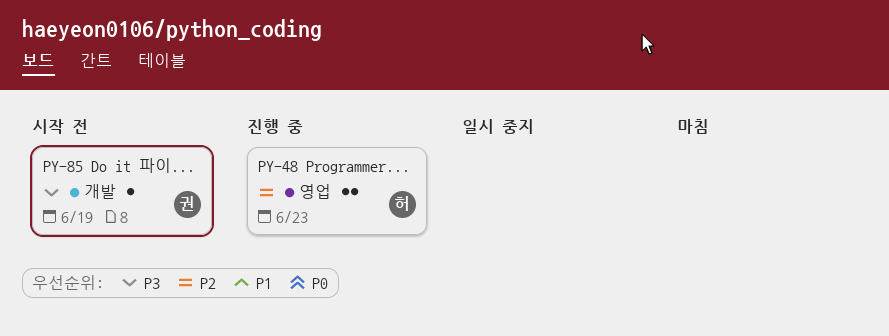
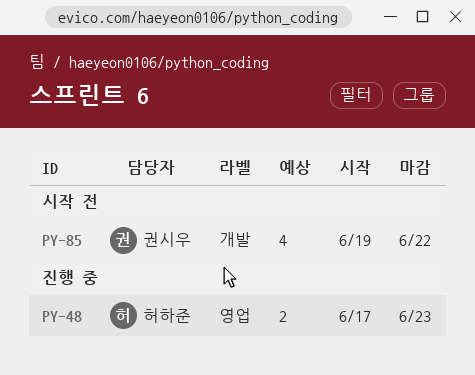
PY-85, estimate: 1 -> 4
PY-85, due: Jun 19 -> Jun 22

